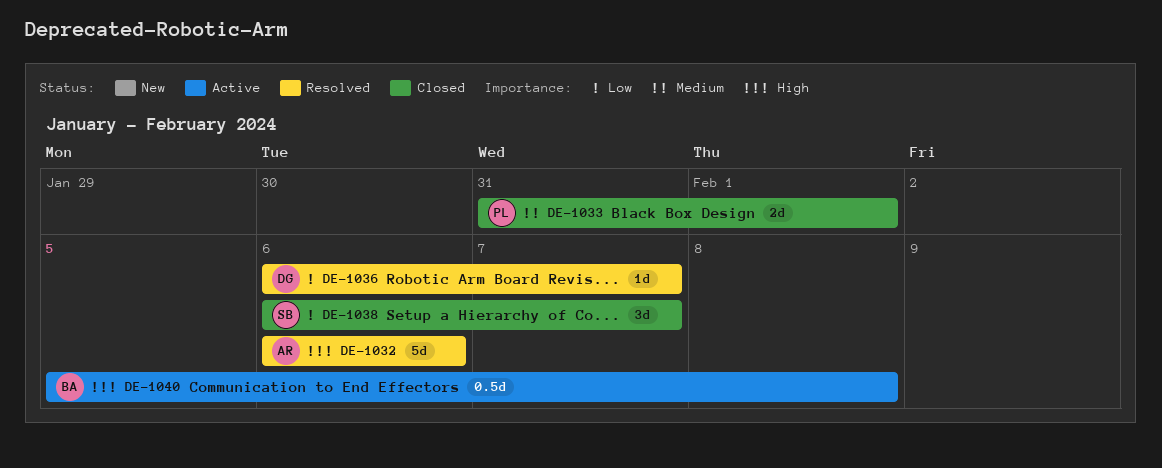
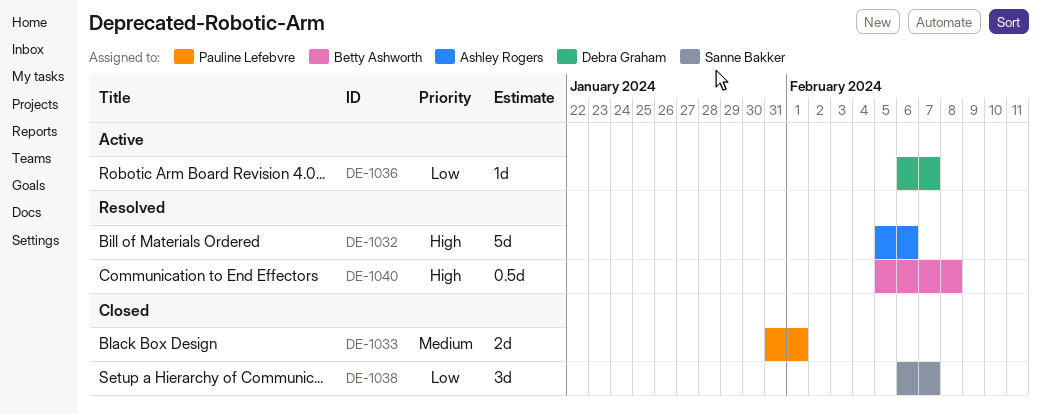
DE-1032, start: Feb 6 -> Feb 5
DE-1036, status: Resolved -> Active
DE-1040, status: Active -> Resolved

